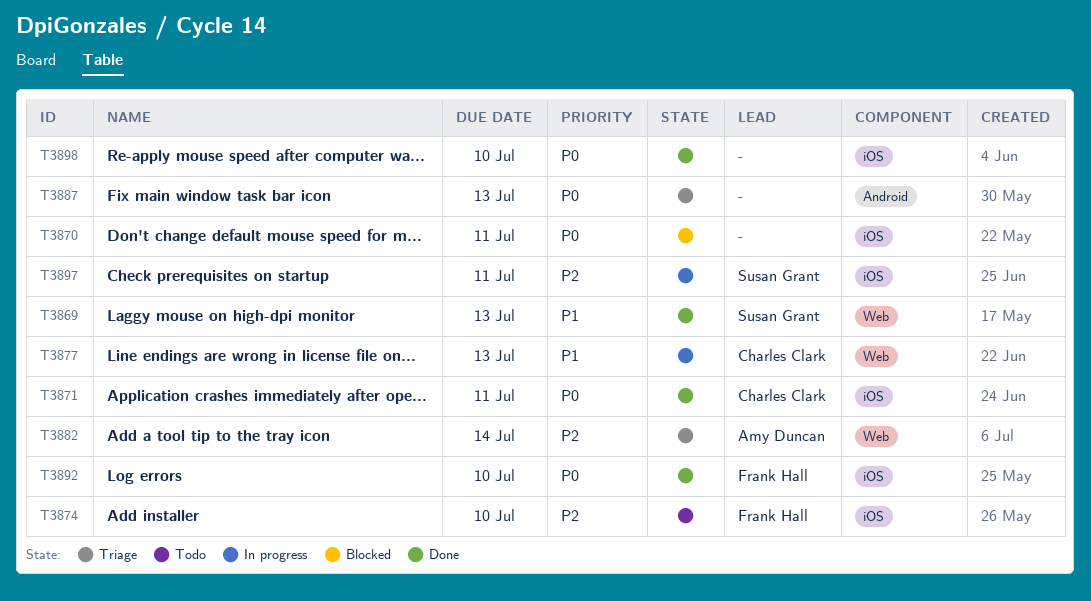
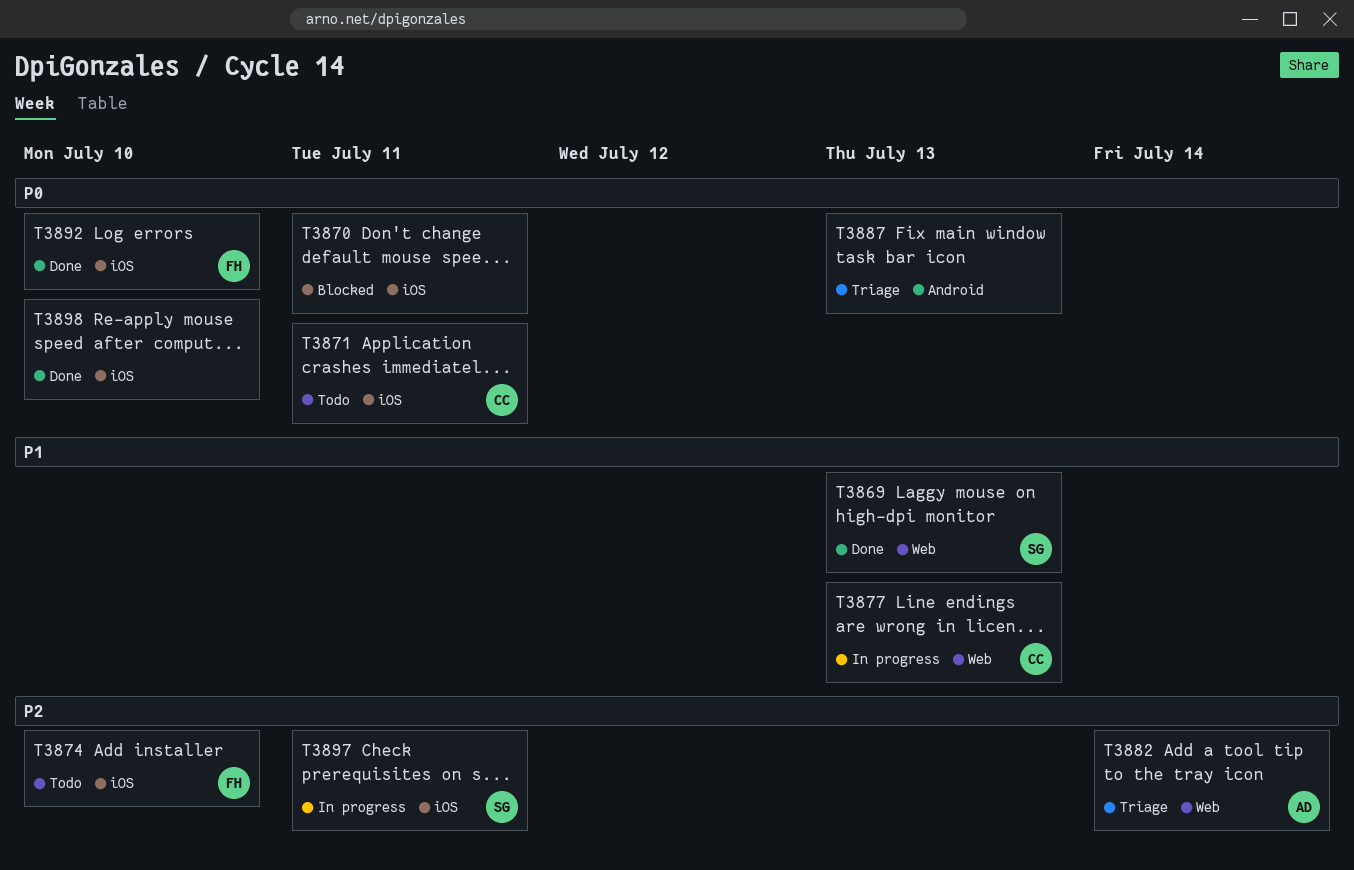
T3871, status: Done -> Todo

